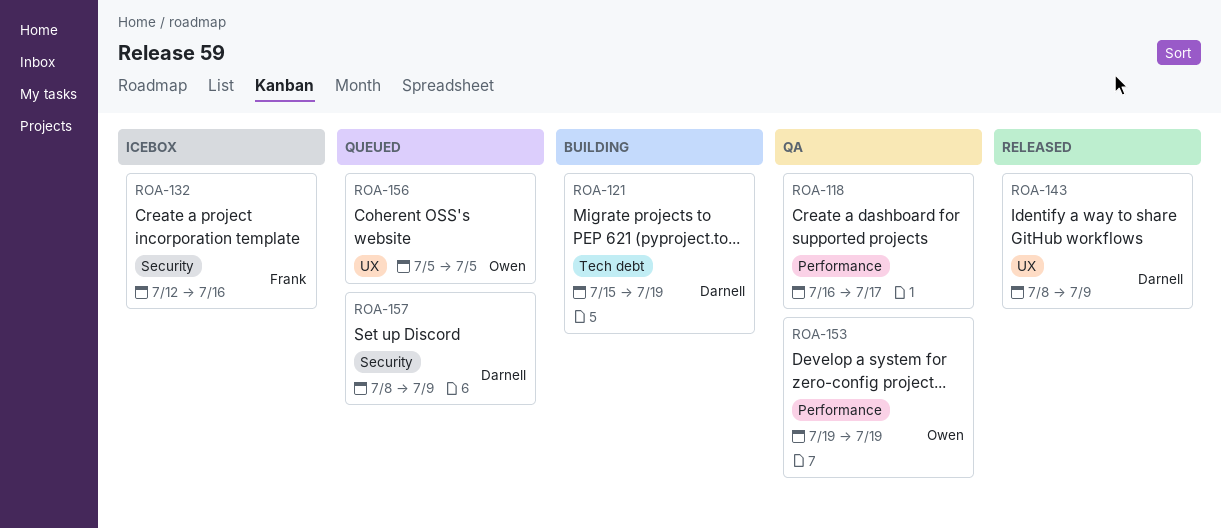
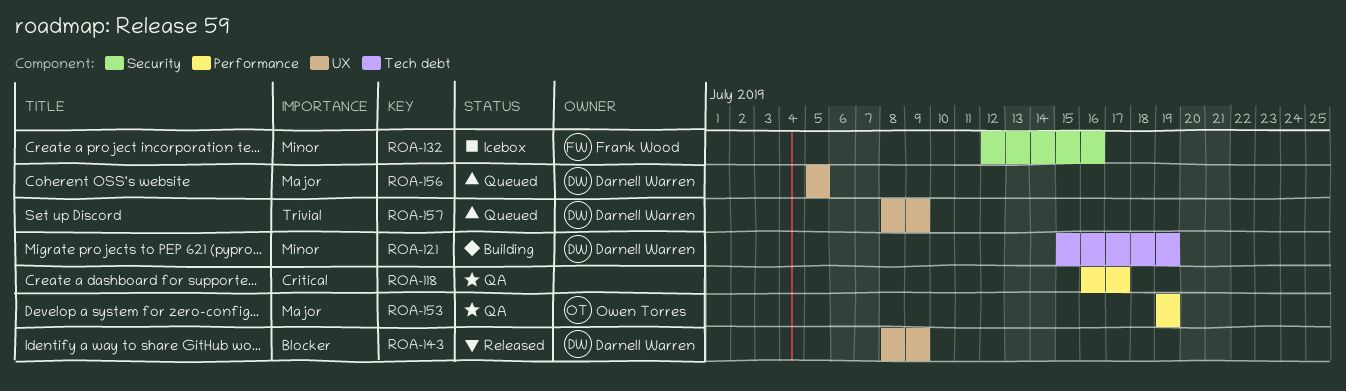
ROA-156, owner: Owen Torres -> Darnell Warren
ROA-157, label: Security -> UX

